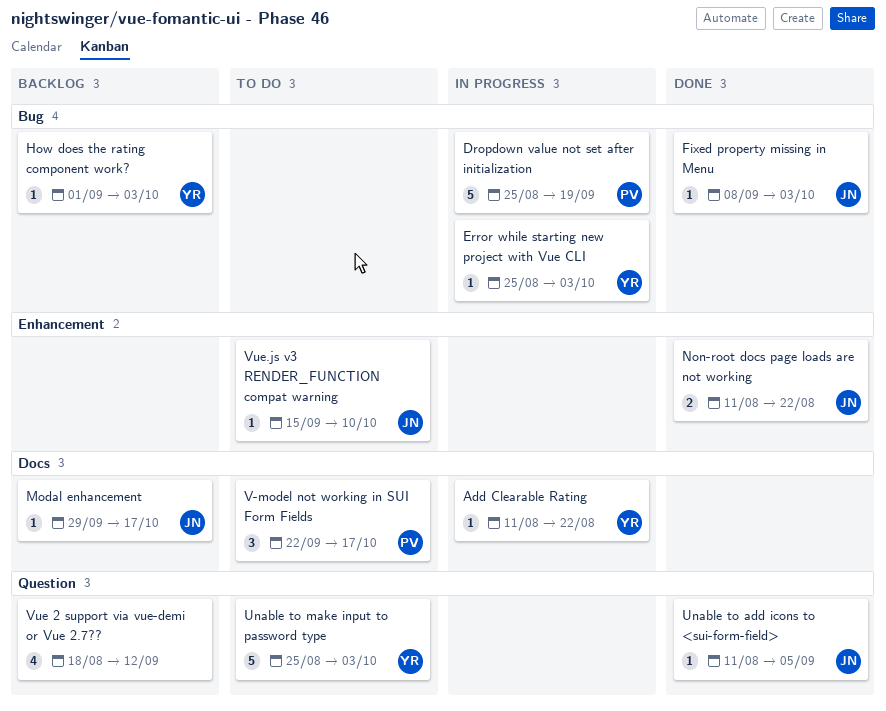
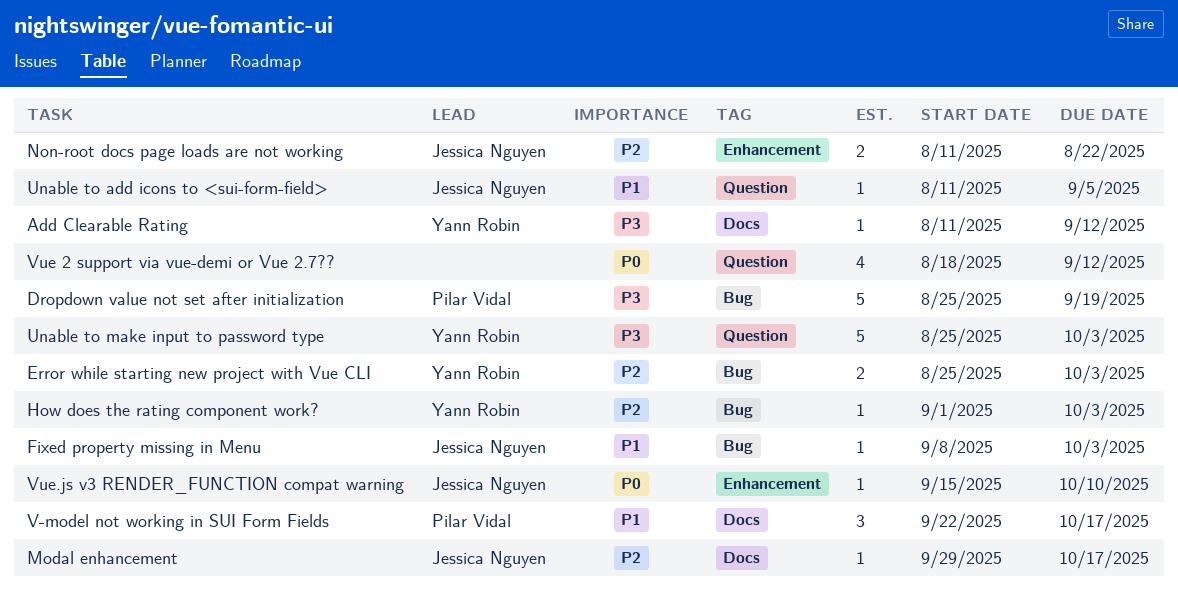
Add Clearable Rating, due: Aug 22 -> Sep 12
Error while starting new project with Vue CLI, estimate: 1 -> 2

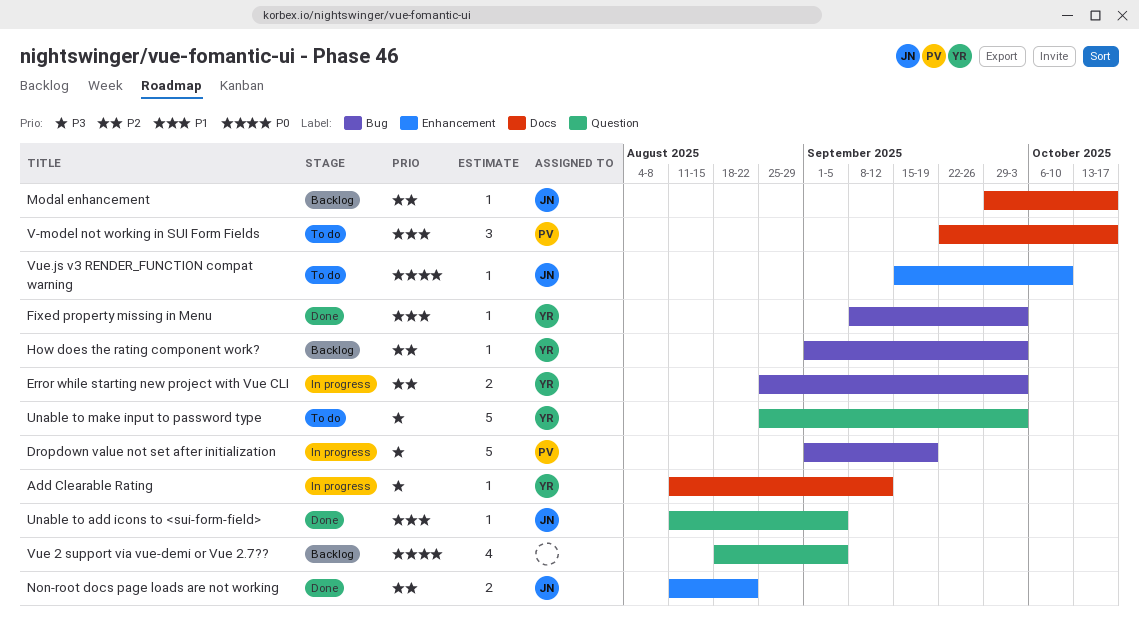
Dropdown value not set after initialization, start: Aug 25 -> Sep 1
Fixed property missing in Menu, owner: Jessica Nguyen -> Yann Robin
Vue 2 support via vue-demi or Vue 2.7??, due: Sep 12 -> Sep 5

